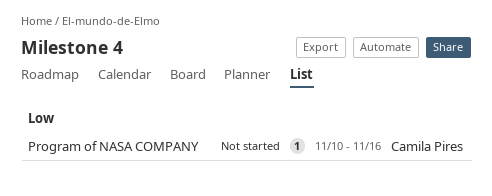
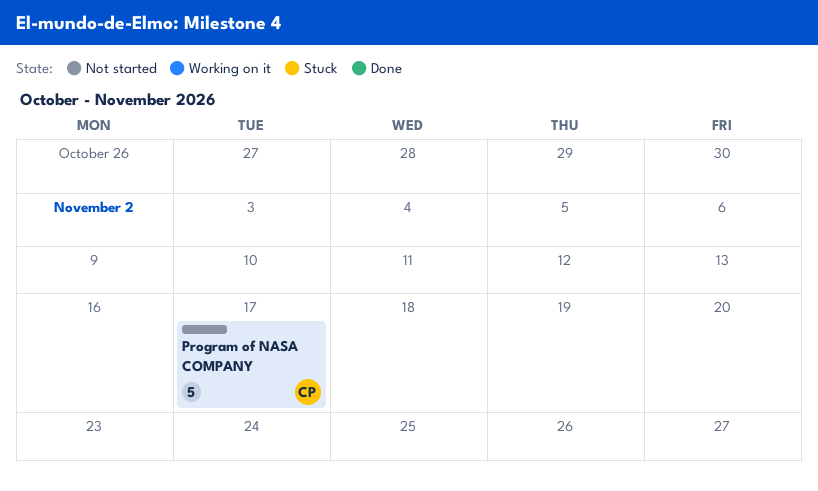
Program of NASA COMPANY, estimate: 1 -> 5
Program of NASA COMPANY, due: Nov 16 -> Nov 17

